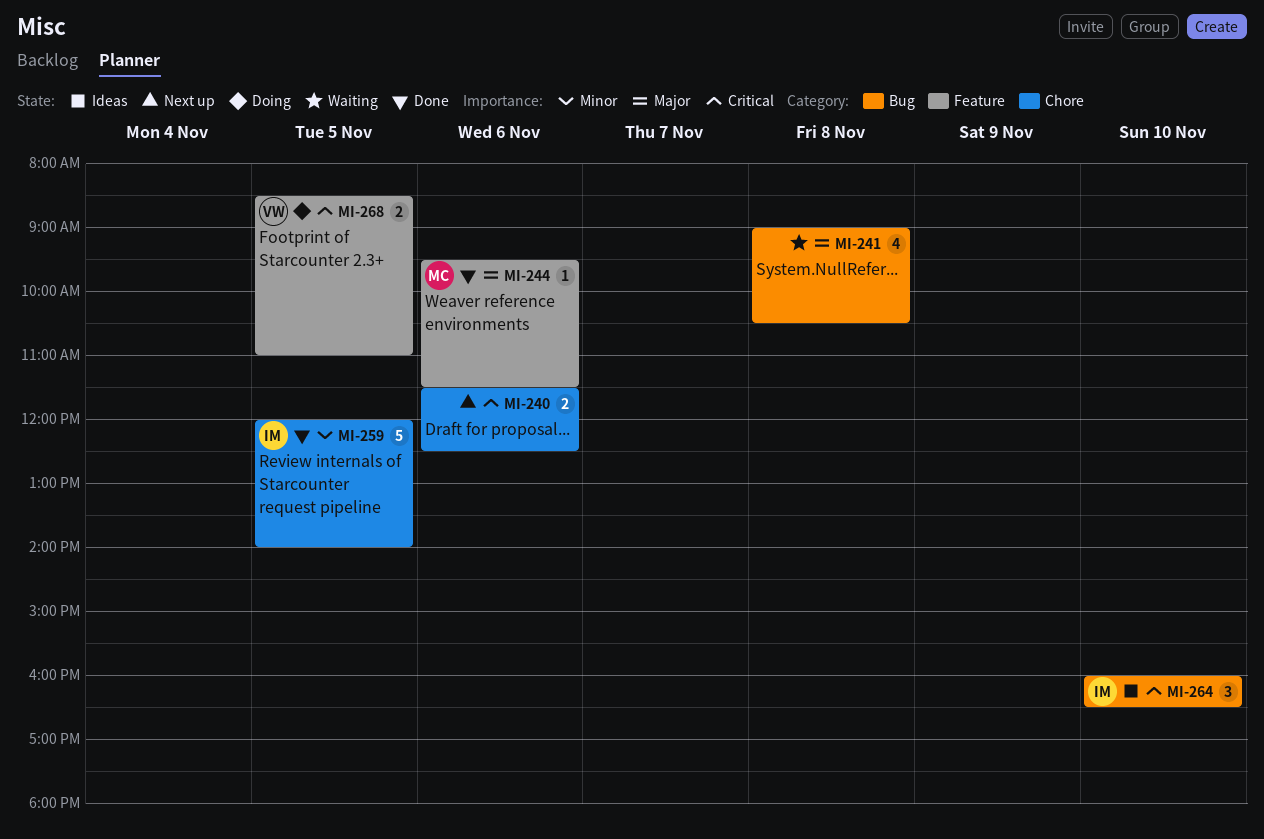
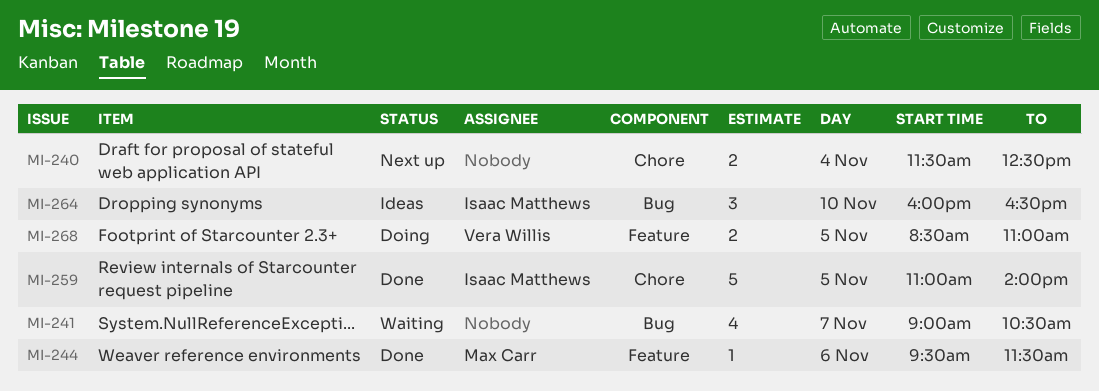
MI-240, day: Nov 6 -> Nov 4
MI-241, day: Nov 8 -> Nov 7
MI-259, begins: 12:00 -> 11:00

